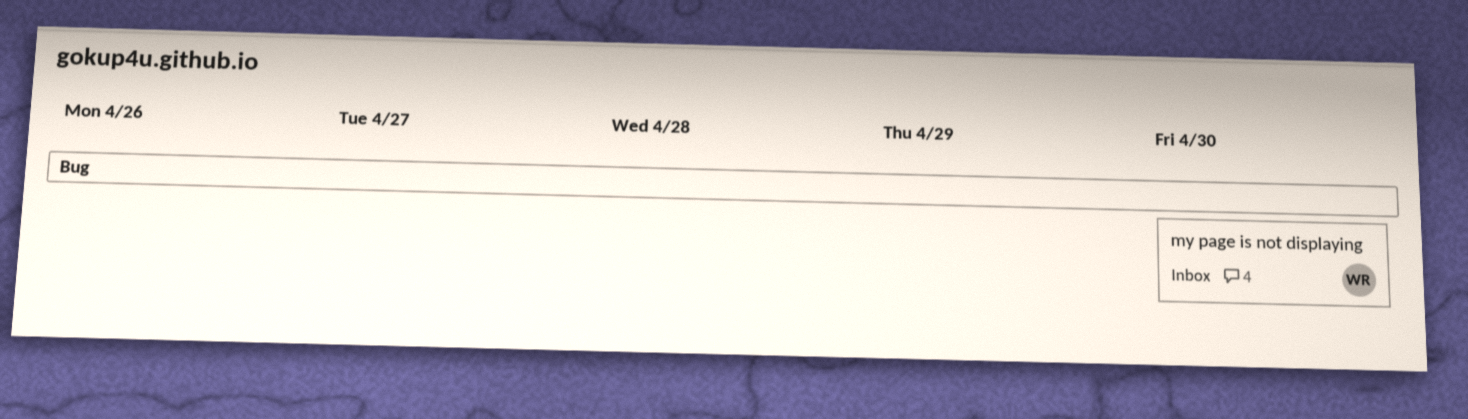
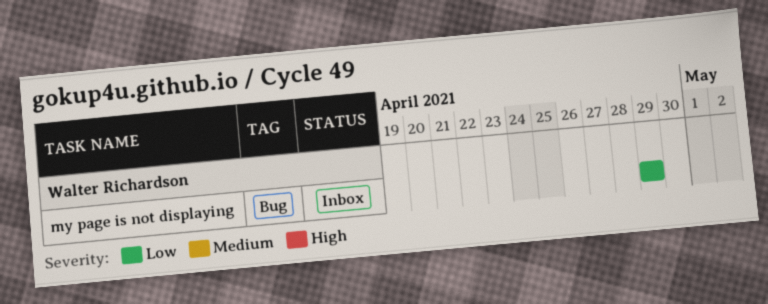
my page is not displaying, due: Apr 30 -> Apr 29

